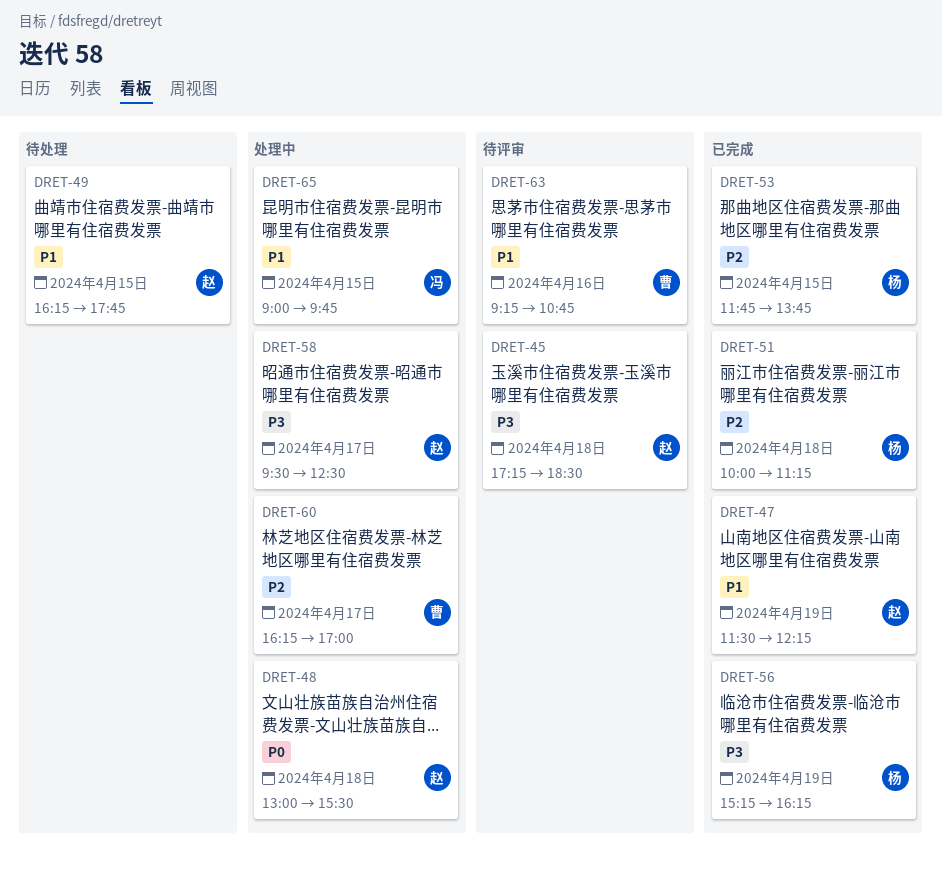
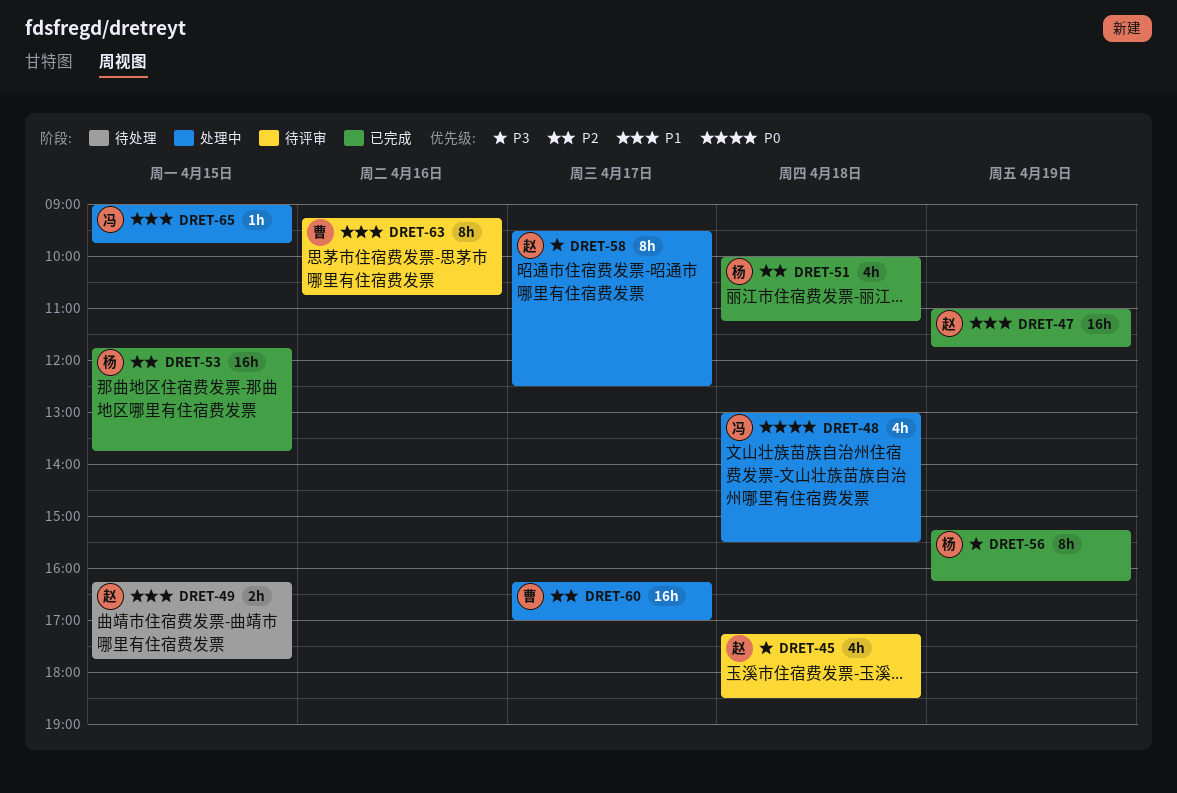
DRET-47, begins: 11:30 -> 11:00
DRET-47, ends: 12:15 -> 11:45
DRET-48, owner: 赵 -> 冯

